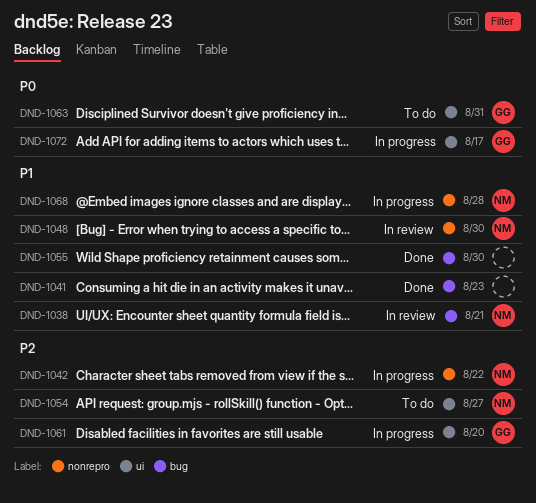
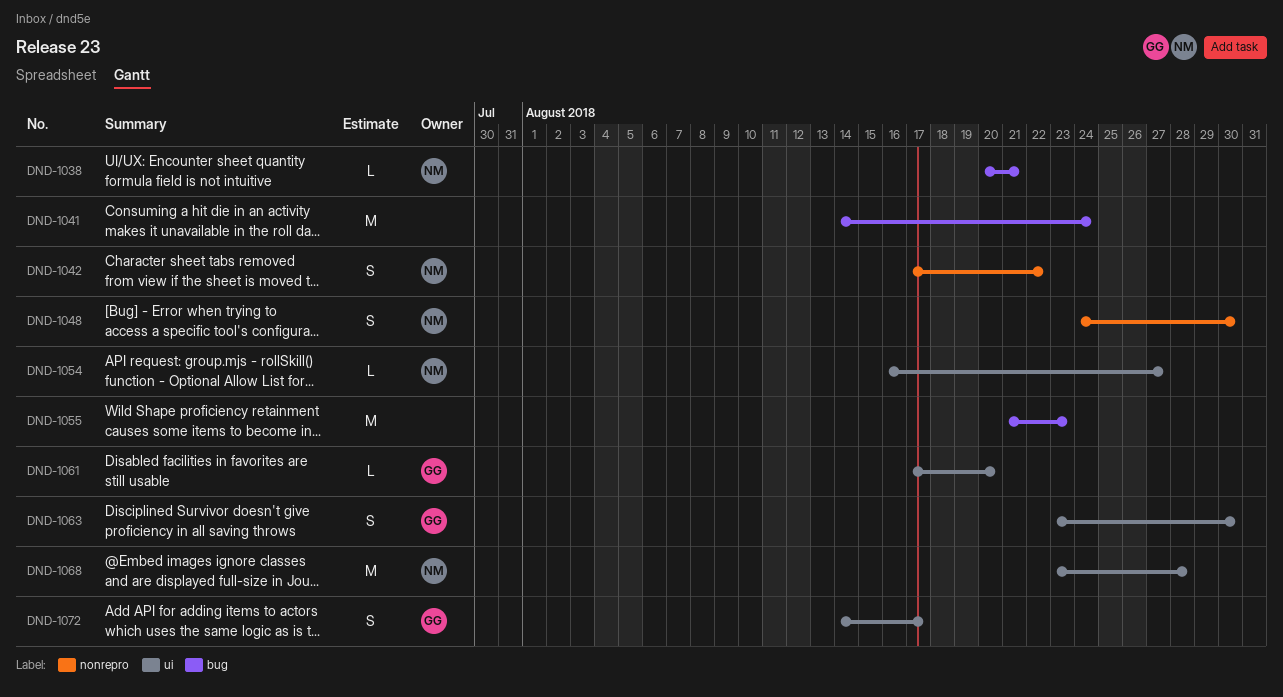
DND-1041, due: Aug 23 -> Aug 24
DND-1055, due: Aug 30 -> Aug 23
DND-1063, due: Aug 31 -> Aug 30
DND-1068, label: nonrepro -> ui

